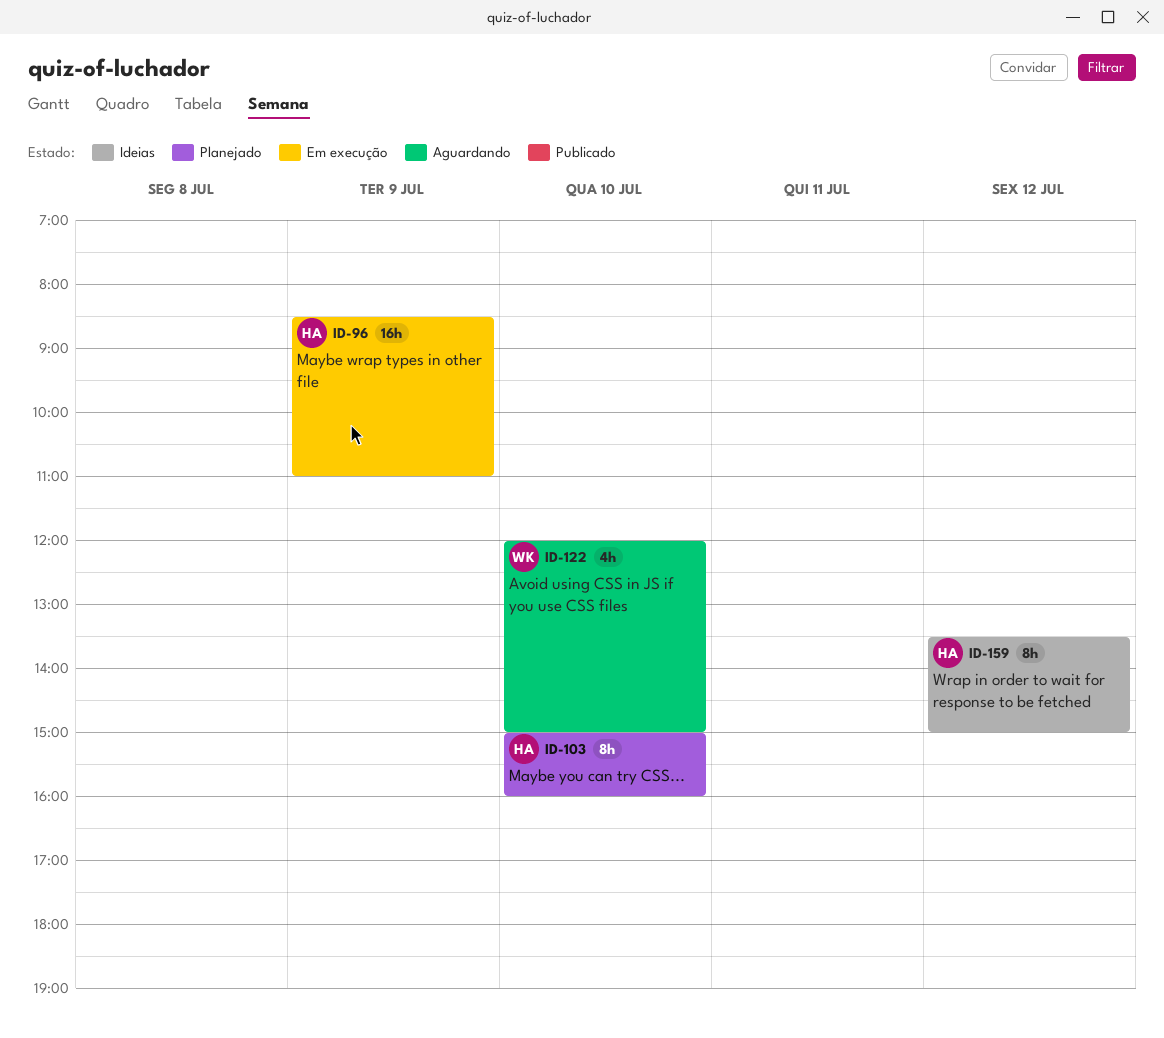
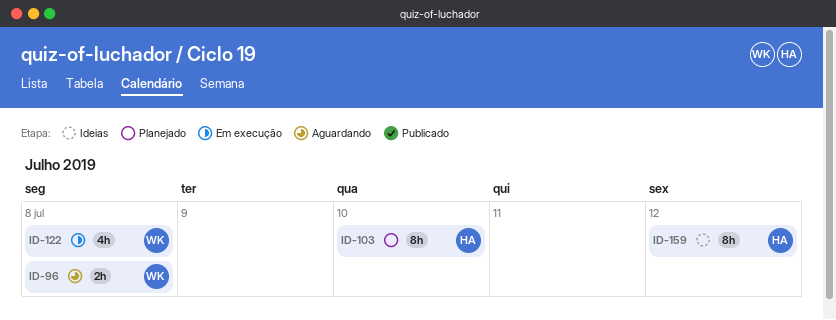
ID-96, status: Em execução -> Aguardando
ID-96, owner: HA -> WK
ID-96, estimate: 16h -> 2h
ID-96, day: Jul 9 -> Jul 8
ID-122, status: Aguardando -> Em execução
ID-122, day: Jul 10 -> Jul 8

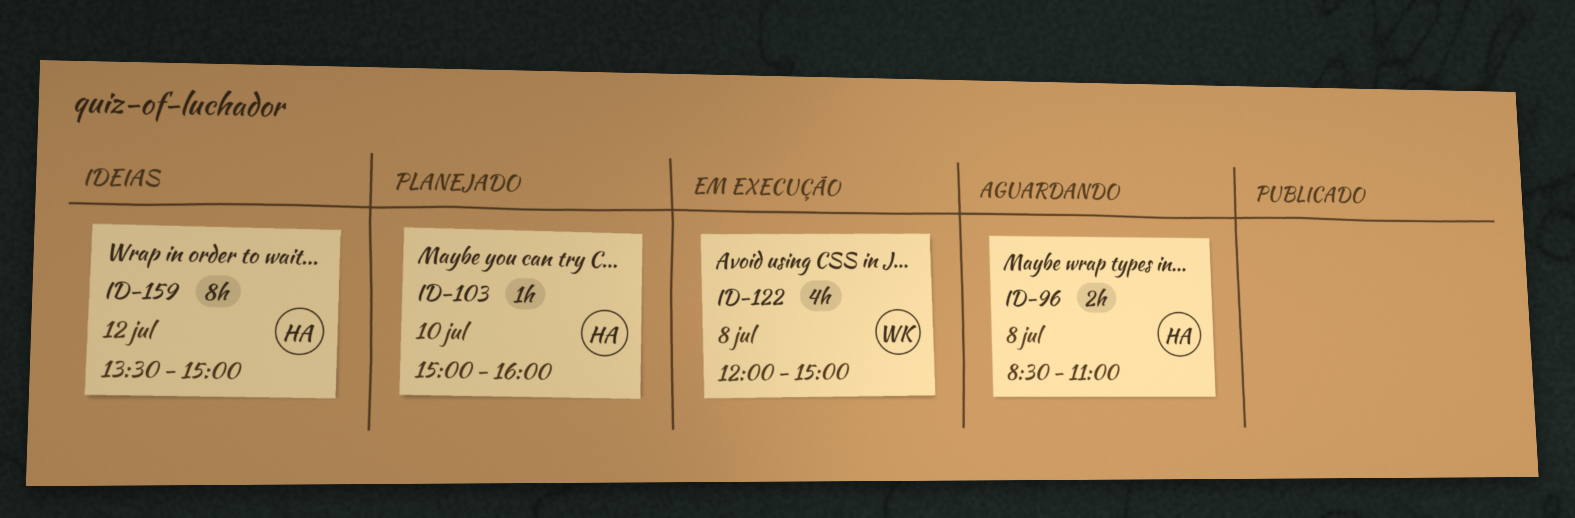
ID-96, owner: WK -> HA
ID-103, estimate: 8h -> 1h

